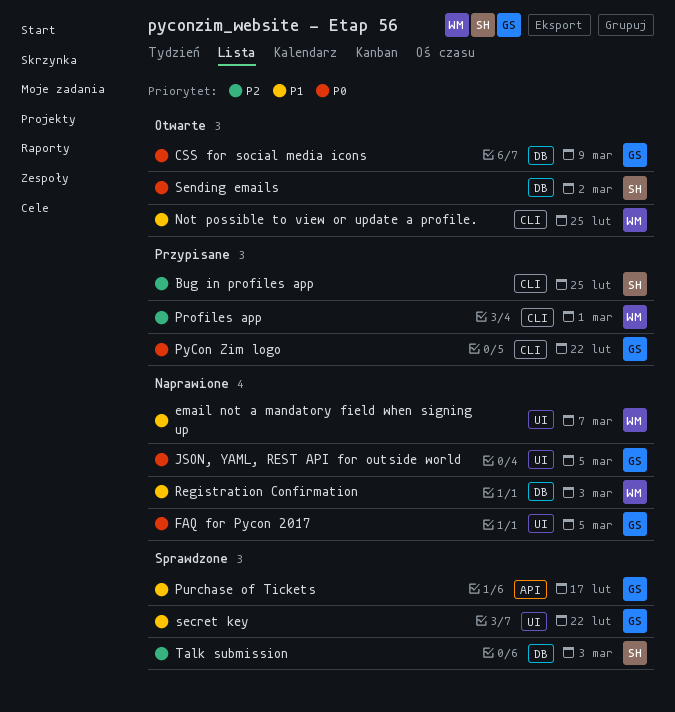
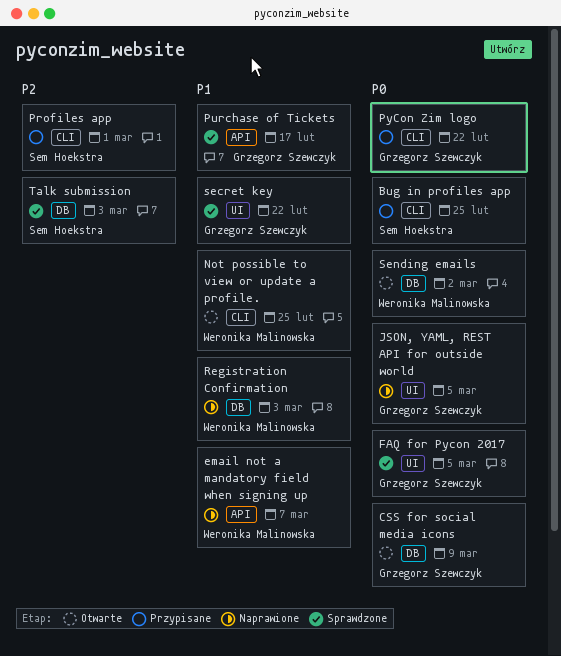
Bug in profiles app, priority: P2 -> P0
email not a mandatory field when signing up, label: UI -> API
FAQ for Pycon 2017, status: Naprawione -> Sprawdzone
Profiles app, owner: Weronika Malinowska -> Sem Hoekstra
Sending emails, owner: Sem Hoekstra -> Weronika Malinowska

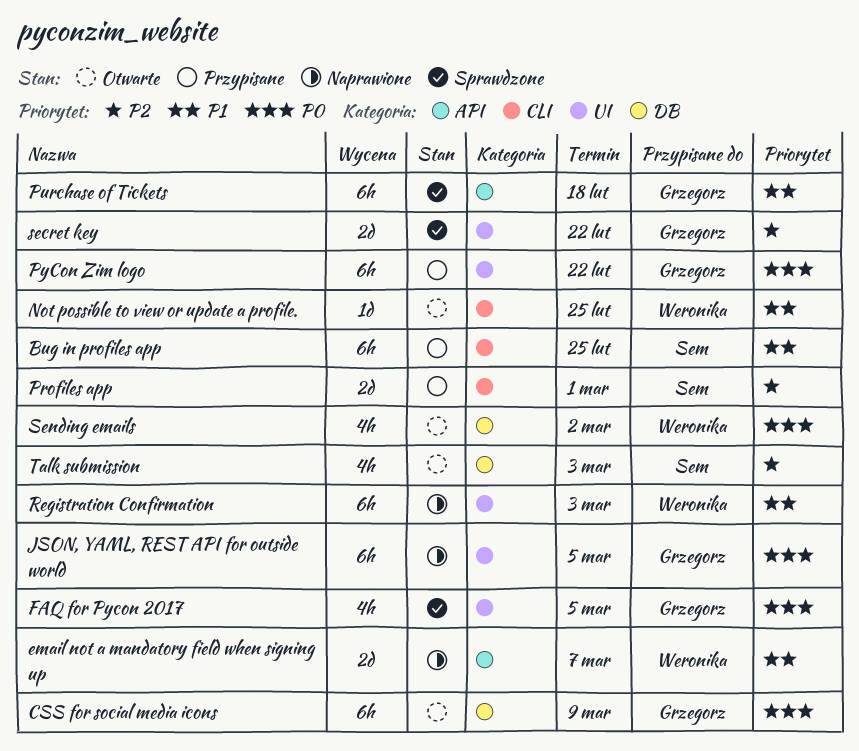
Bug in profiles app, priority: P0 -> P1
Purchase of Tickets, due: Feb 17 -> Feb 18
PyCon Zim logo, label: CLI -> UI
Registration Confirmation, label: DB -> UI
secret key, priority: P1 -> P2
Talk submission, status: Sprawdzone -> Otwarte

